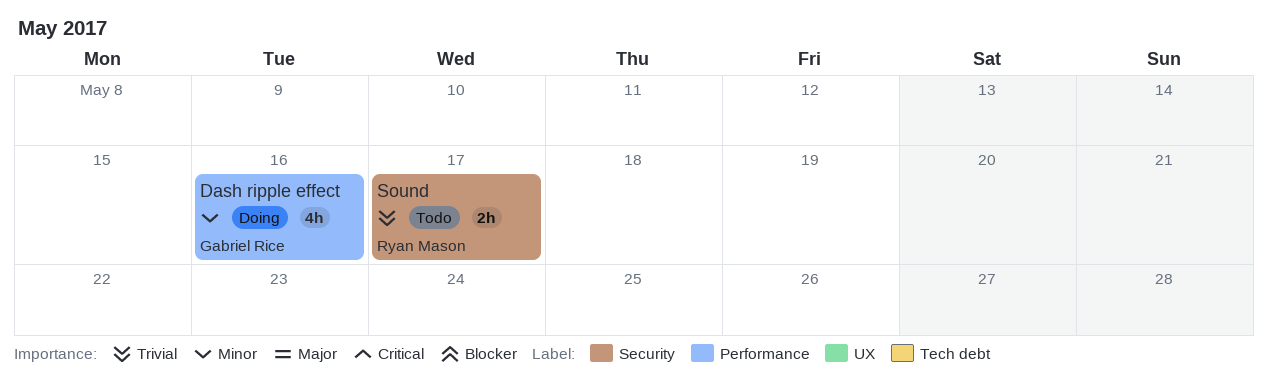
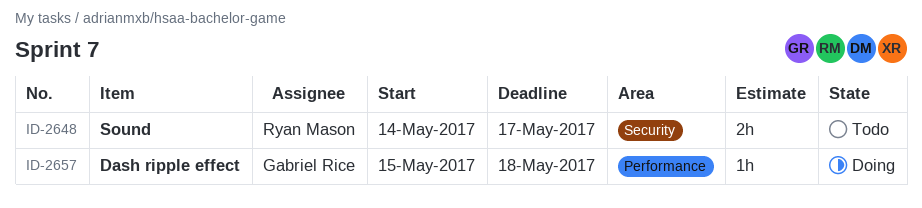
Dash ripple effect, estimate: 4h -> 1h
Dash ripple effect, due: May 16 -> May 18

